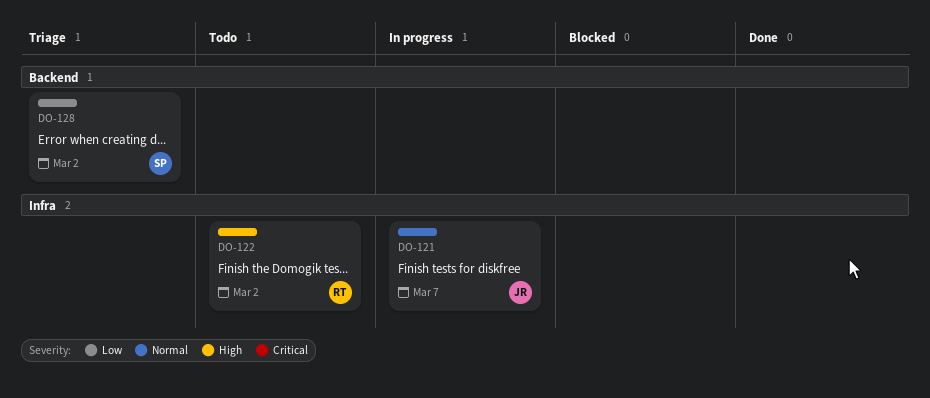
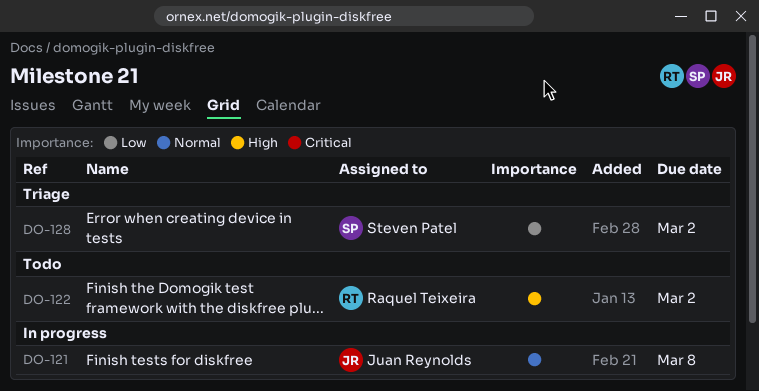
DO-121, due: Mar 7 -> Mar 8

